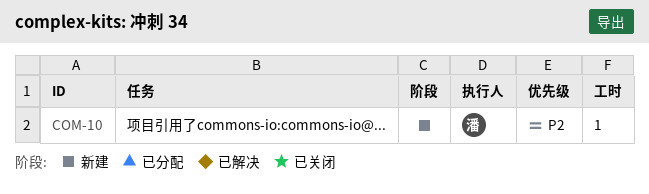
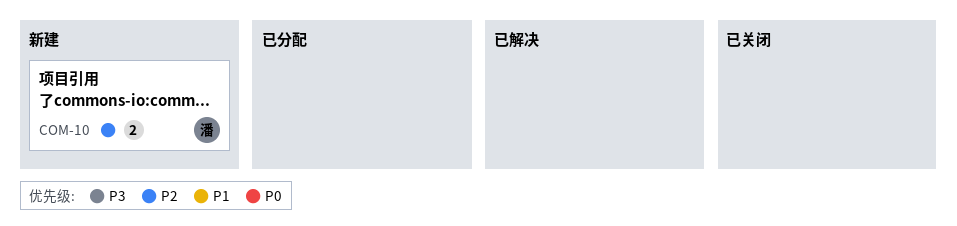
COM-10, estimate: 1 -> 2

